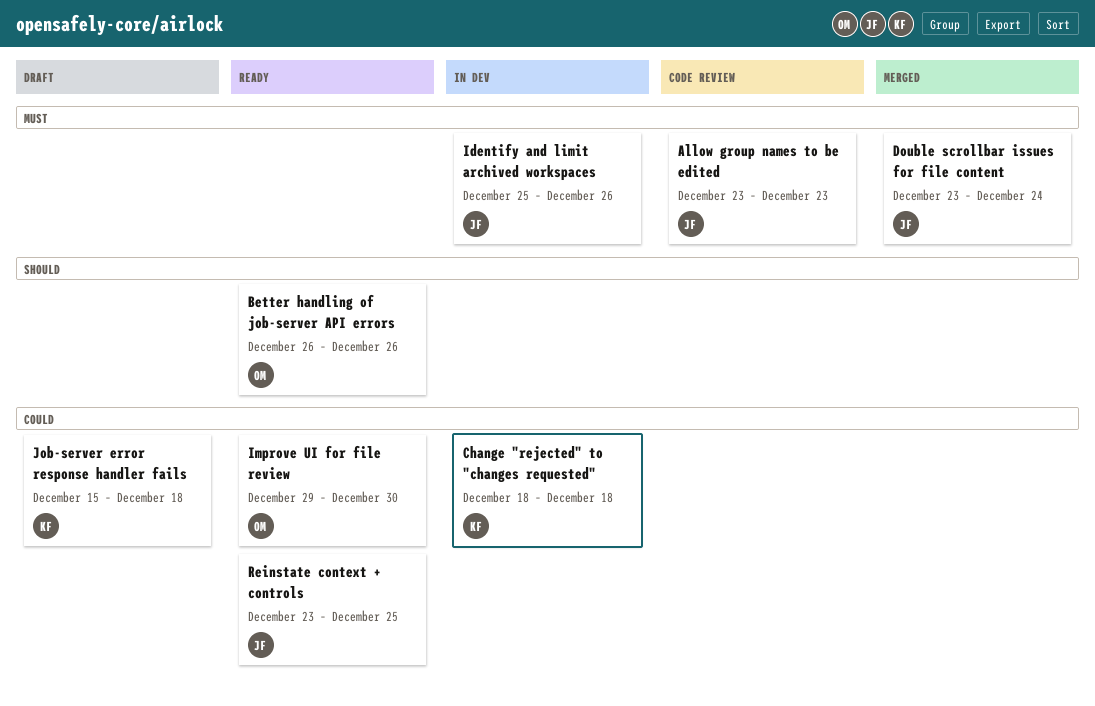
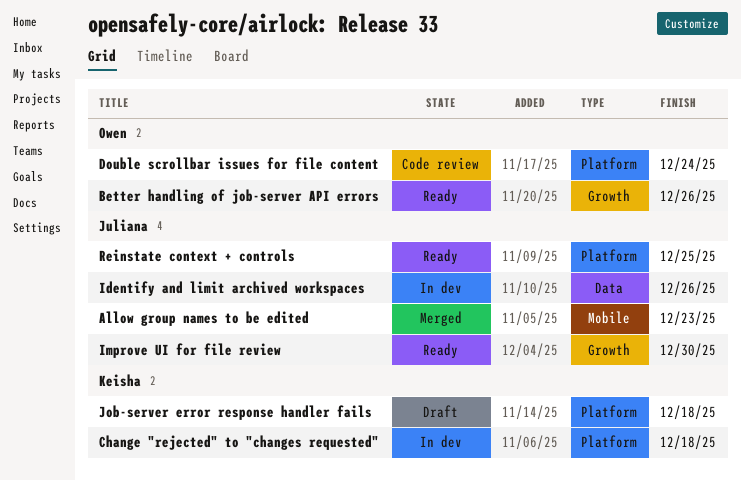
Allow group names to be edited, status: Code review -> Merged
Double scrollbar issues for file content, status: Merged -> Code review
Double scrollbar issues for file content, owner: Juliana -> Owen
Improve UI for file review, owner: Owen -> Juliana

